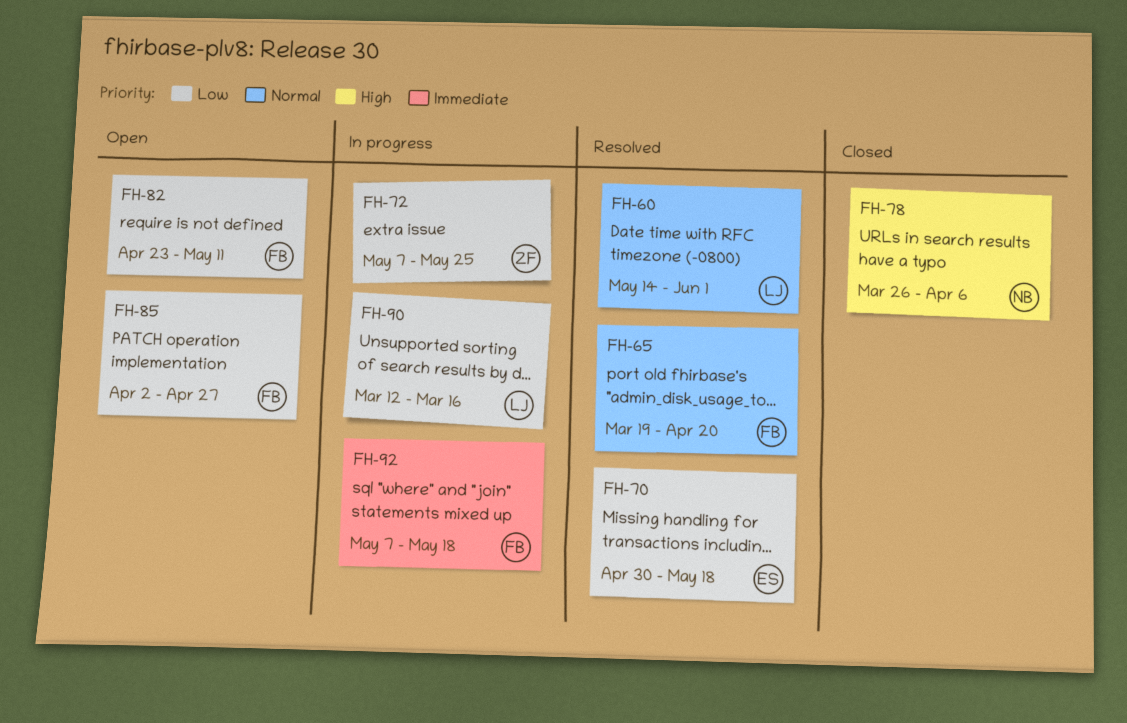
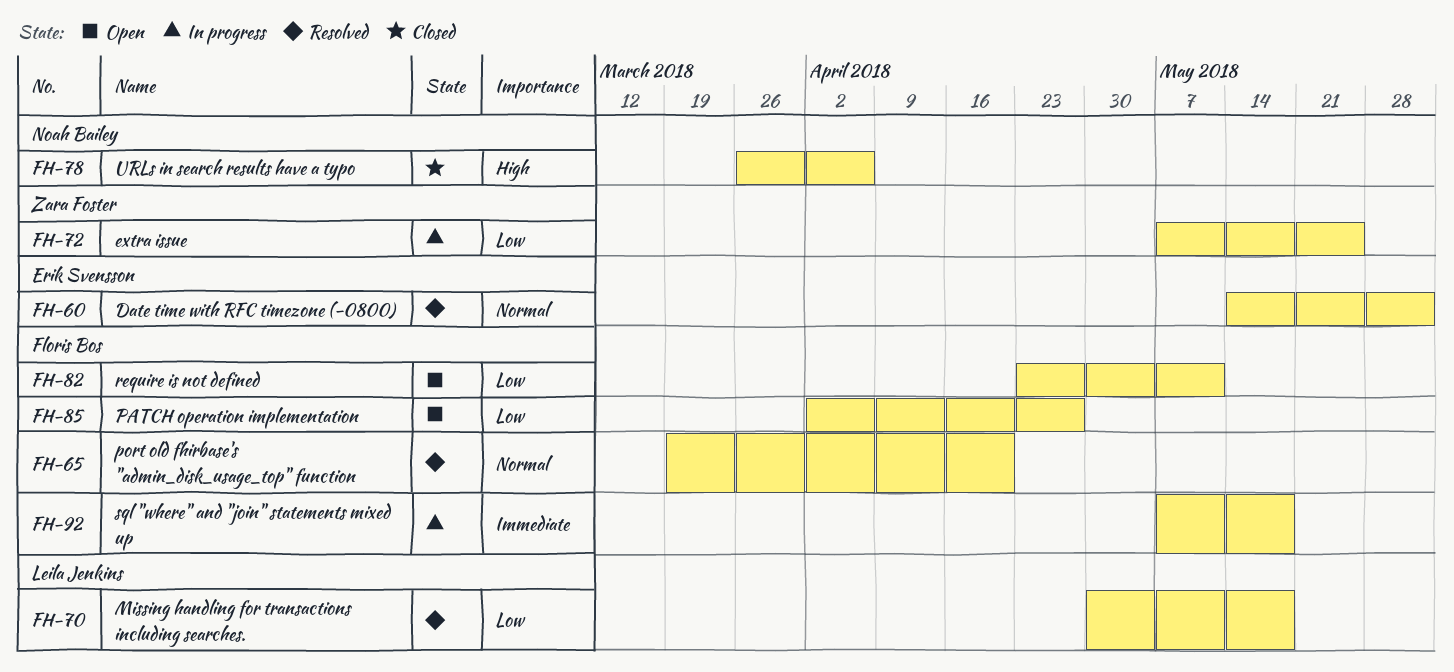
FH-60, owner: Leila Jenkins -> Erik Svensson
FH-70, owner: Erik Svensson -> Leila Jenkins
FH-90: present -> none

